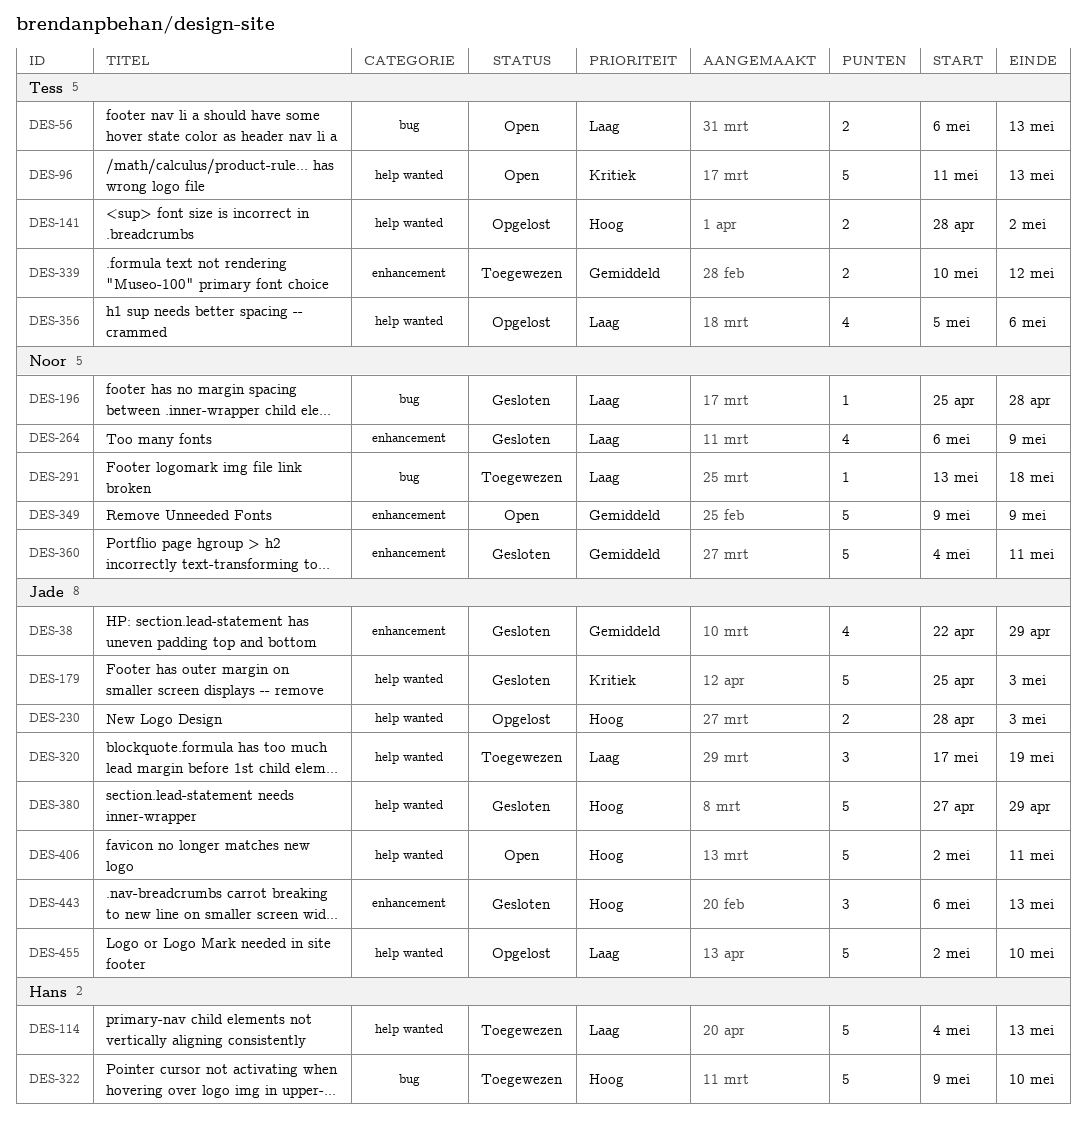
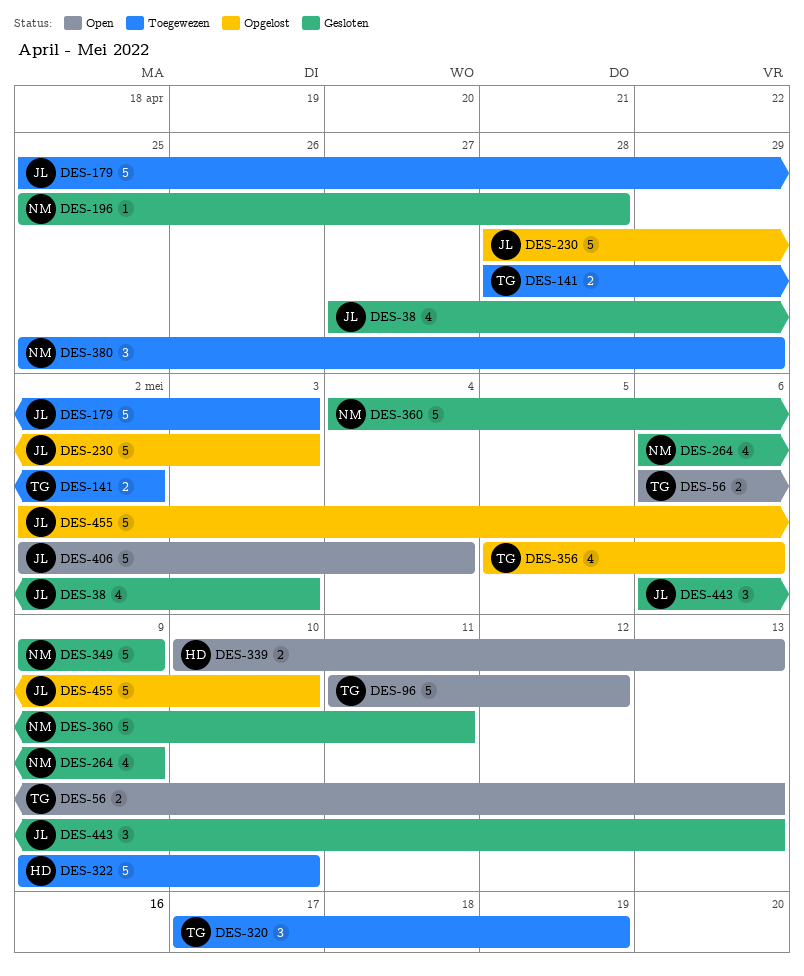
DES-38, start: Apr 22 -> Apr 27
DES-38, due: Apr 29 -> May 3
DES-96, due: May 13 -> May 12
DES-114: present -> none
DES-141, status: Opgelost -> Toegewezen
DES-179, status: Gesloten -> Toegewezen
DES-230, estimate: 2 -> 5
DES-291: present -> none
DES-320, owner: Jade -> Tess
DES-339, status: Toegewezen -> Open
DES-339, owner: Tess -> Hans
DES-339, due: May 12 -> May 13
DES-349, status: Open -> Gesloten
DES-380, status: Gesloten -> Toegewezen
DES-380, owner: Jade -> Noor
DES-380, estimate: 5 -> 3
DES-380, start: Apr 27 -> Apr 25
DES-406, due: May 11 -> May 4

